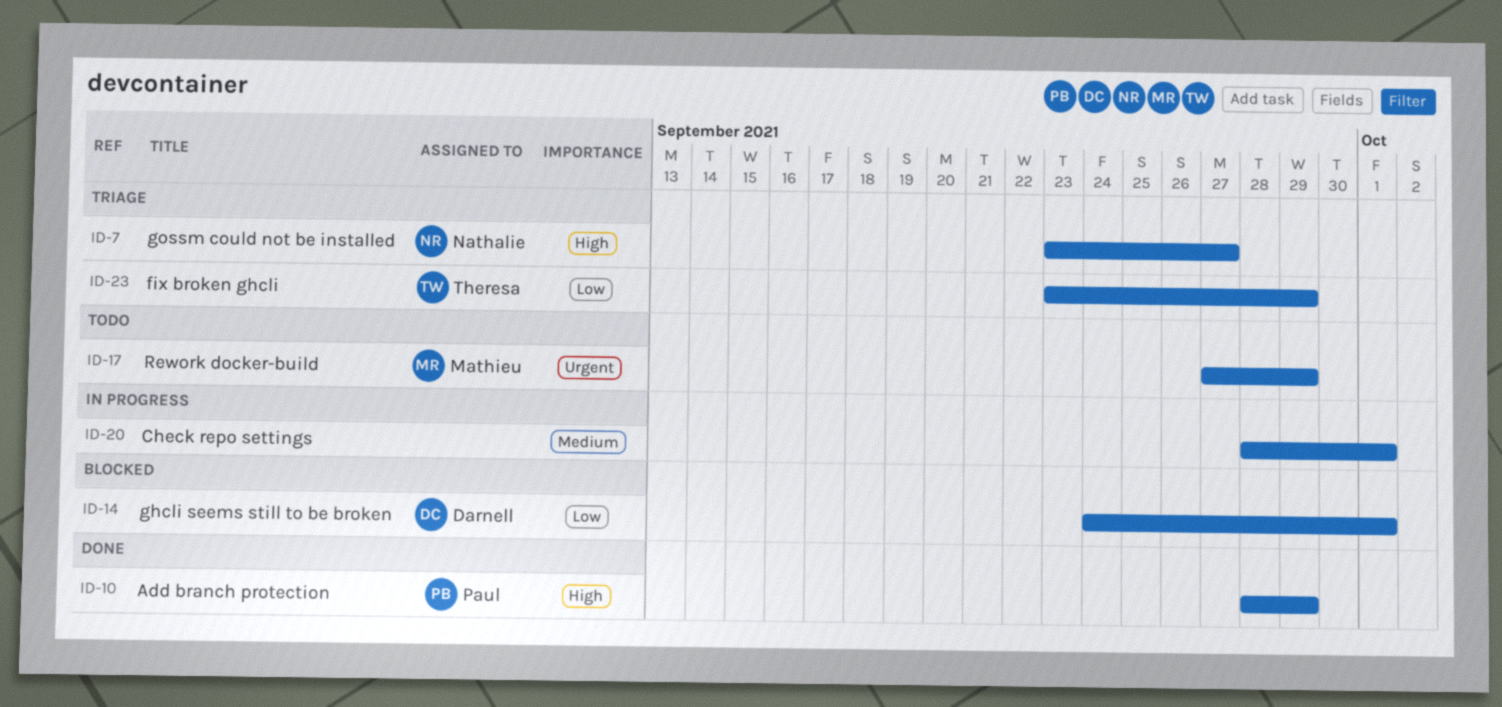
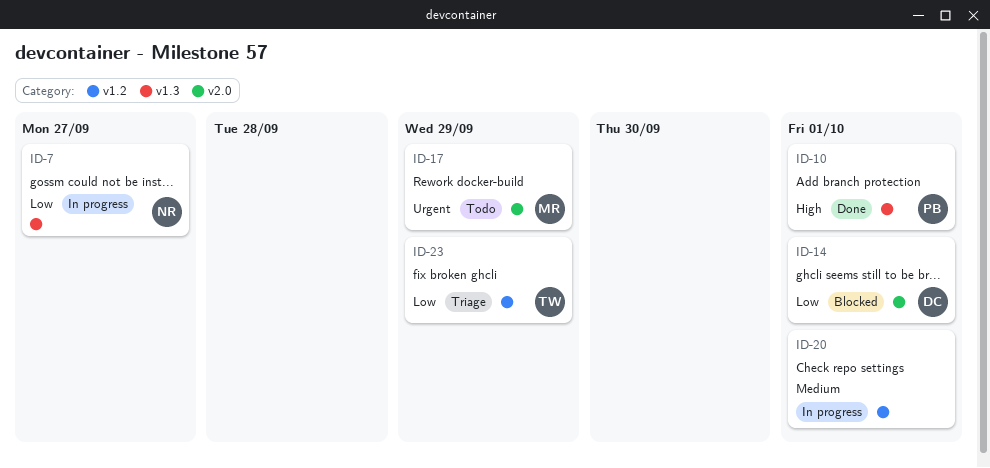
ID-7, status: Triage -> In progress
ID-7, priority: High -> Low
ID-10, due: Sep 29 -> Oct 1

